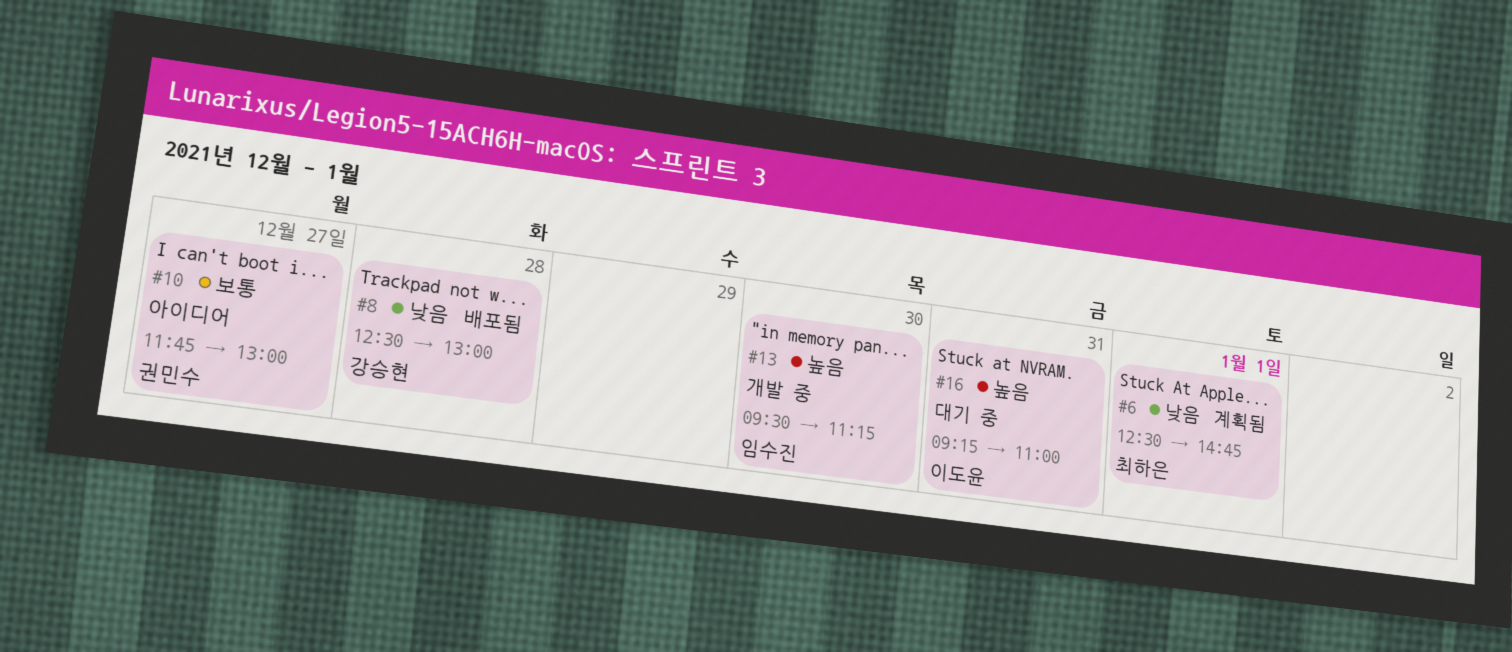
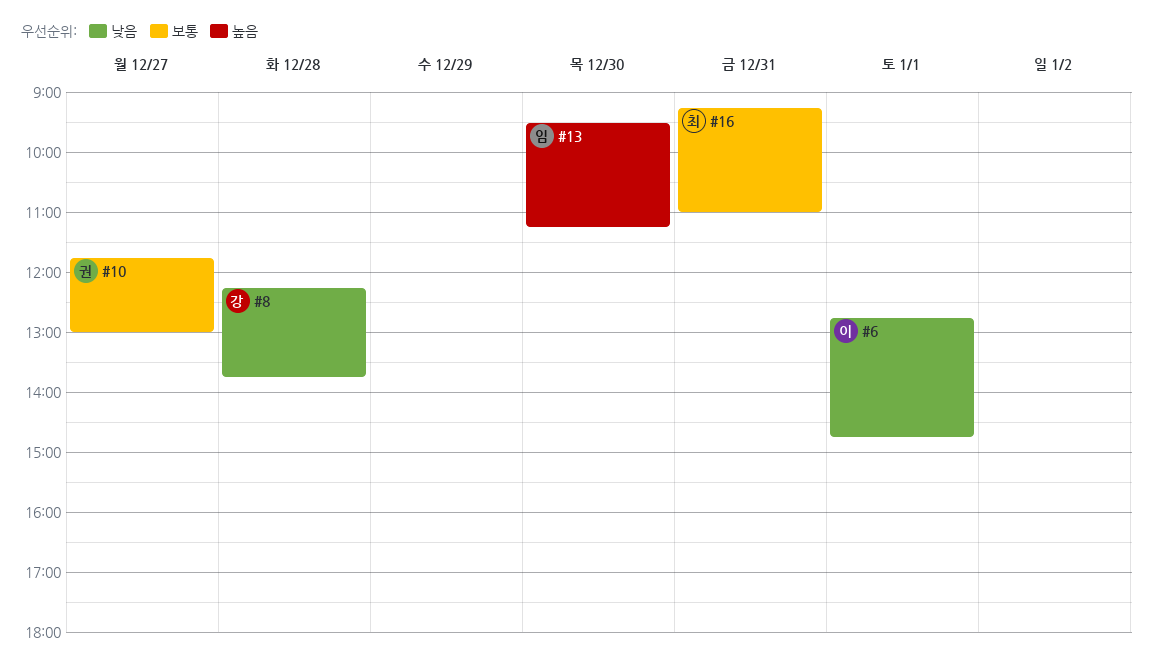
#6, owner: 최하은 -> 이도윤
#6, begins: 12:30 -> 12:45
#8, begins: 12:30 -> 12:15
#8, ends: 13:00 -> 13:45
#16, owner: 이도윤 -> 최하은
#16, priority: 높음 -> 보통

